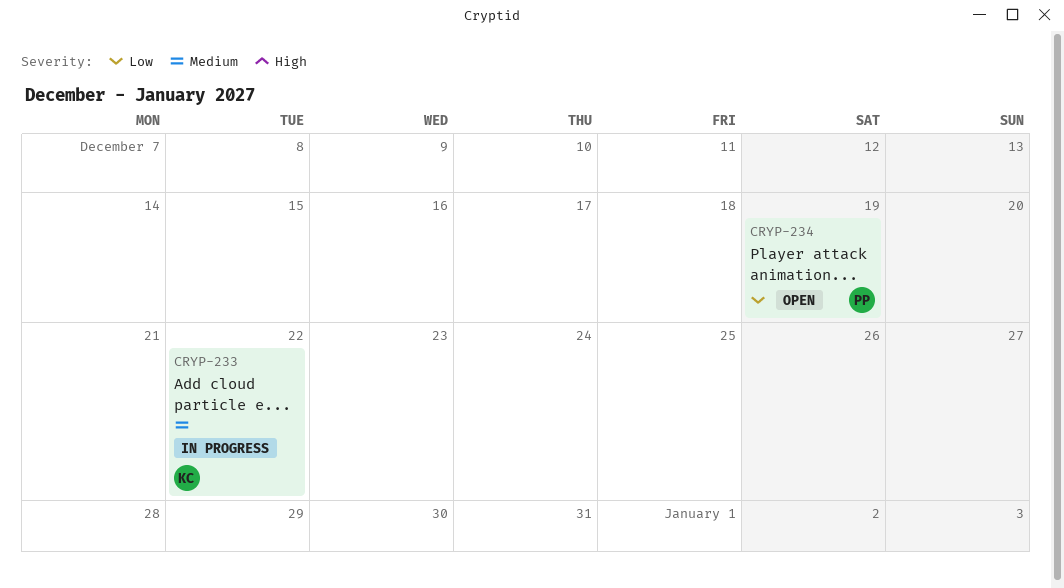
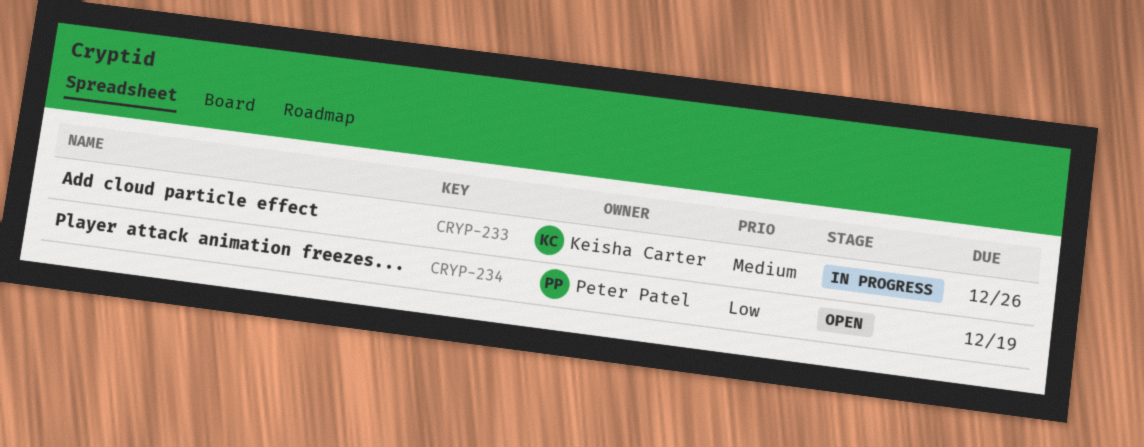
CRYP-233, due: Dec 22 -> Dec 26

